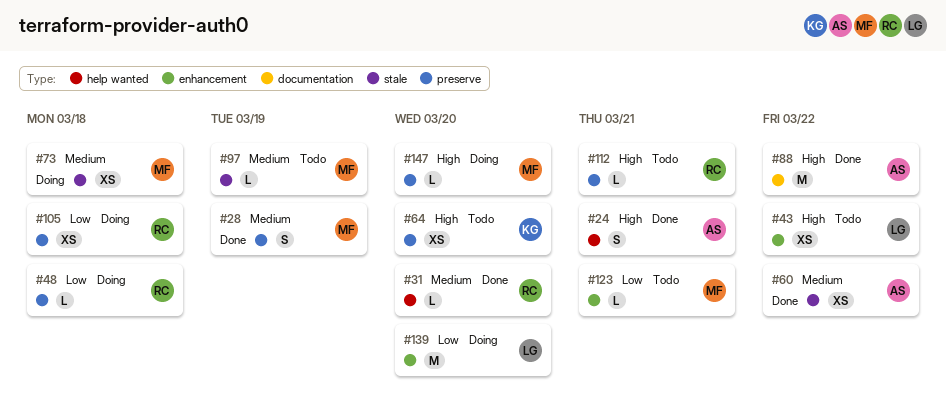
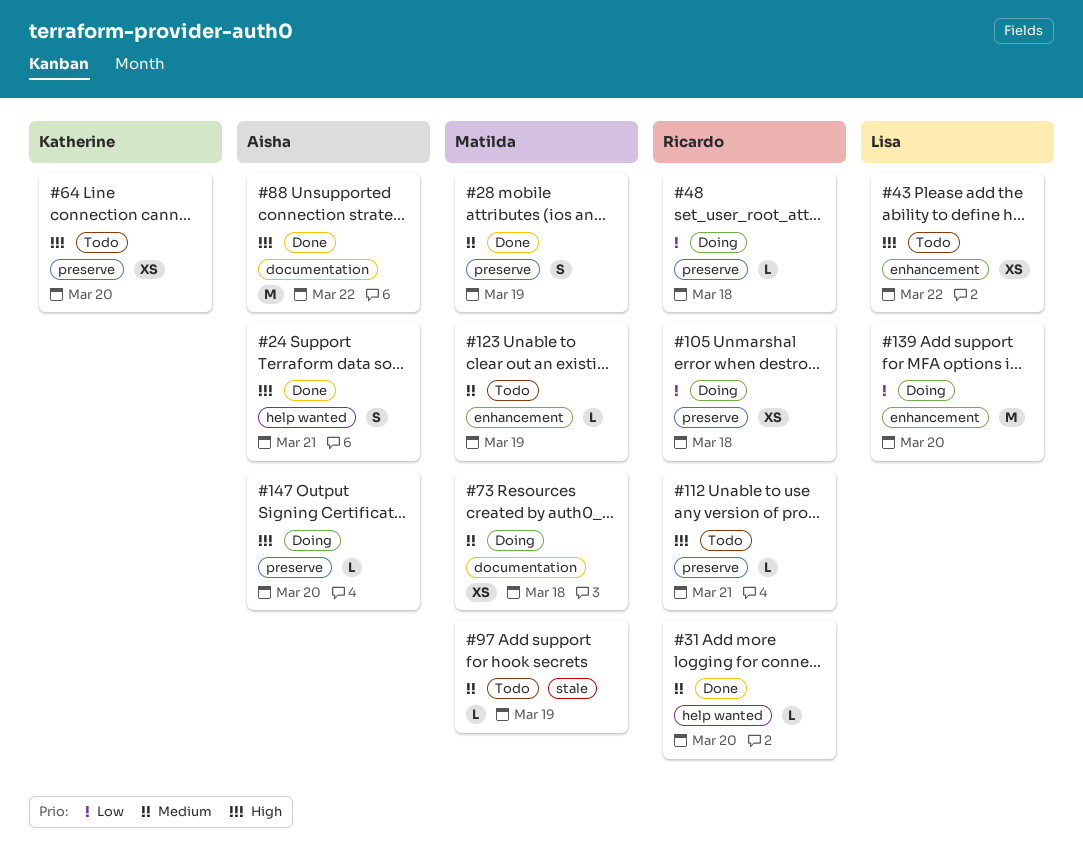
#60: present -> none
#73, label: stale -> documentation
#123, priority: Low -> Medium
#123, due: Mar 21 -> Mar 19
#147, owner: Matilda -> Aisha

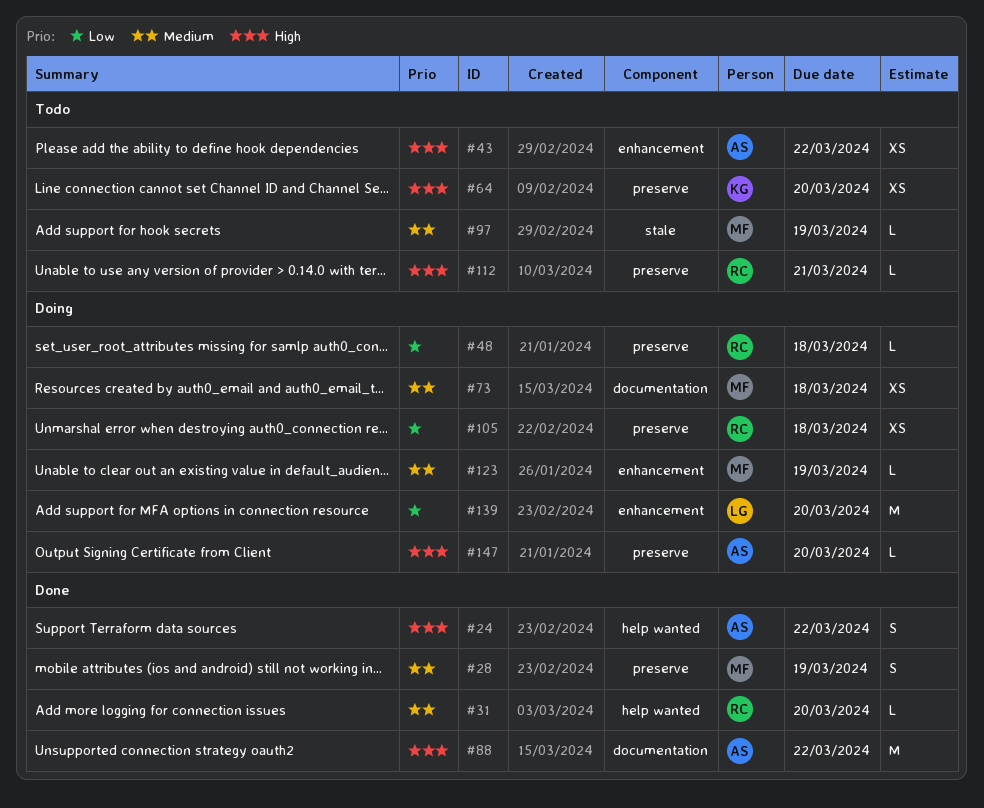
#24, due: Mar 21 -> Mar 22
#43, owner: Lisa -> Aisha
#123, status: Todo -> Doing

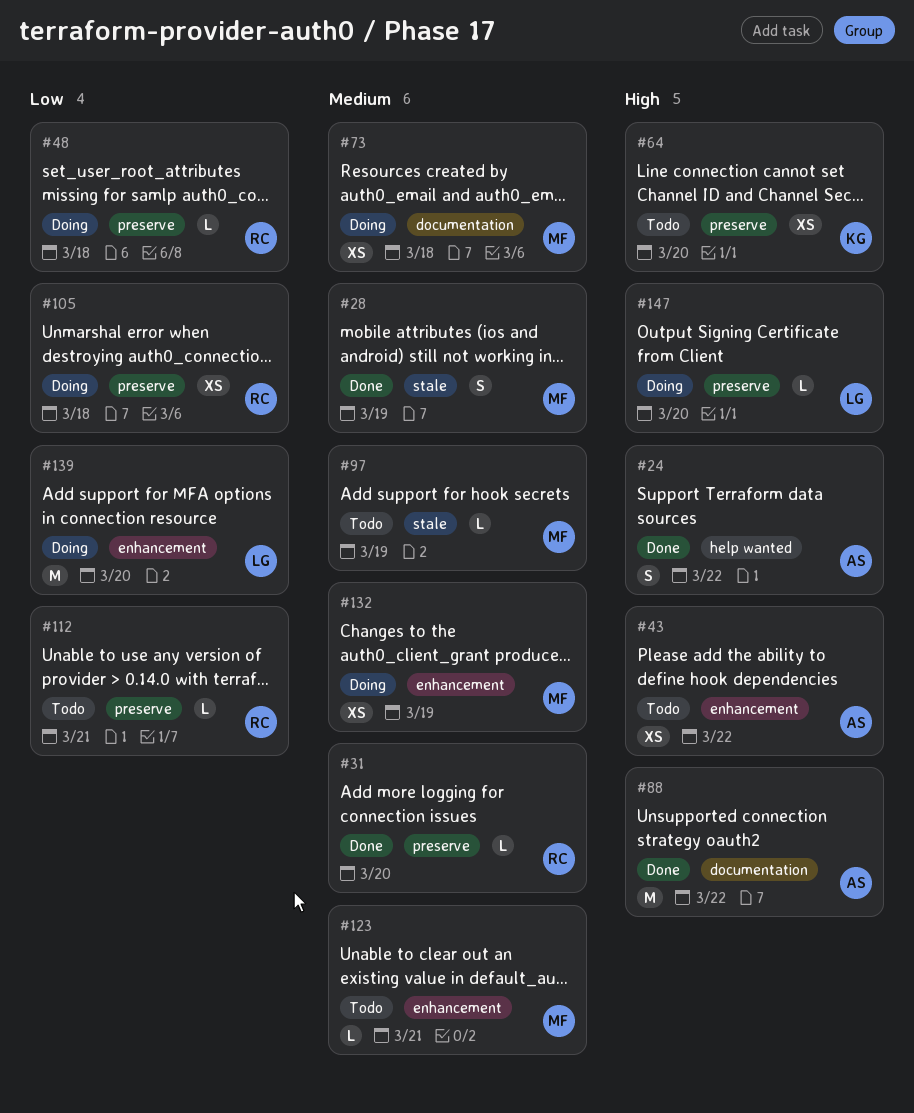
#28, label: preserve -> stale
#31, label: help wanted -> preserve
#112, priority: High -> Low
#123, status: Doing -> Todo
#123, due: Mar 19 -> Mar 21
#132: none -> present
#147, owner: AS -> LG

